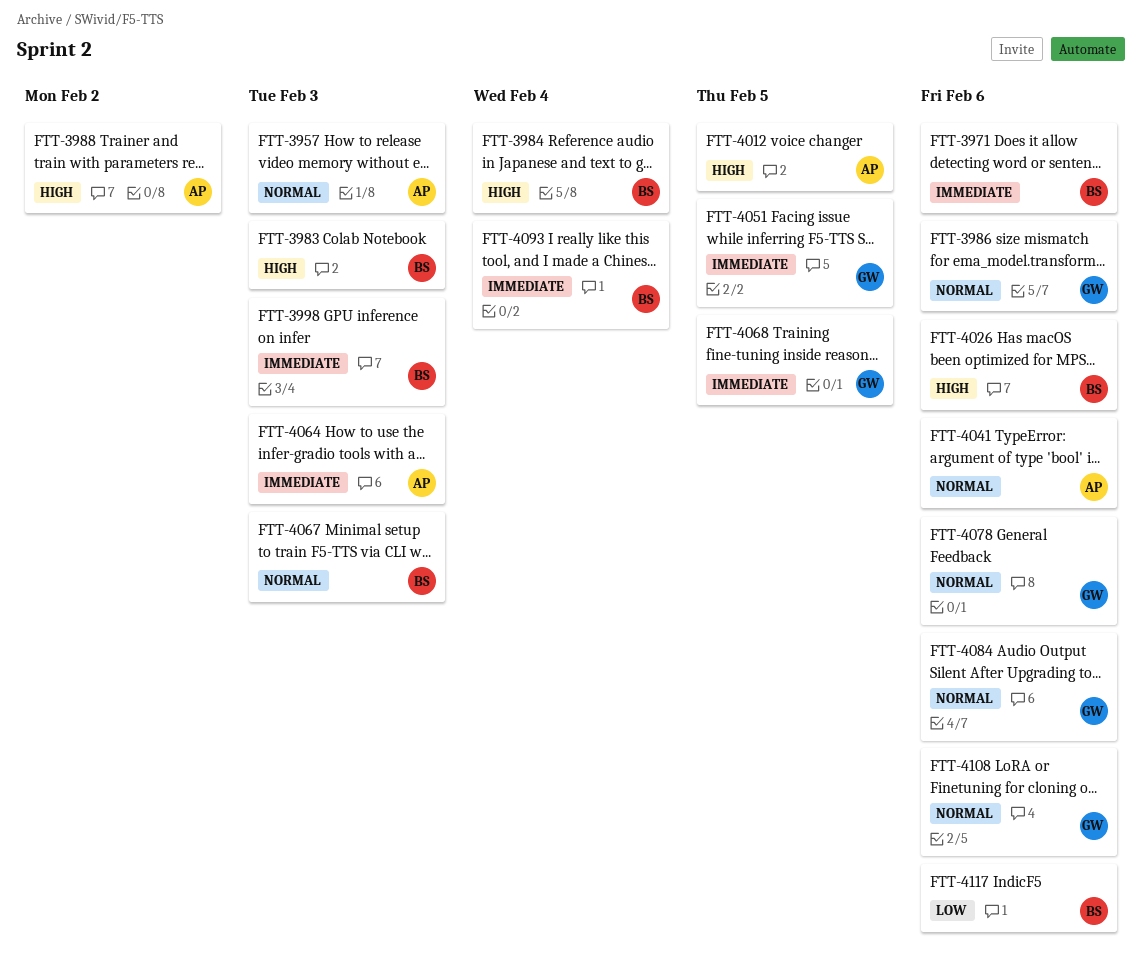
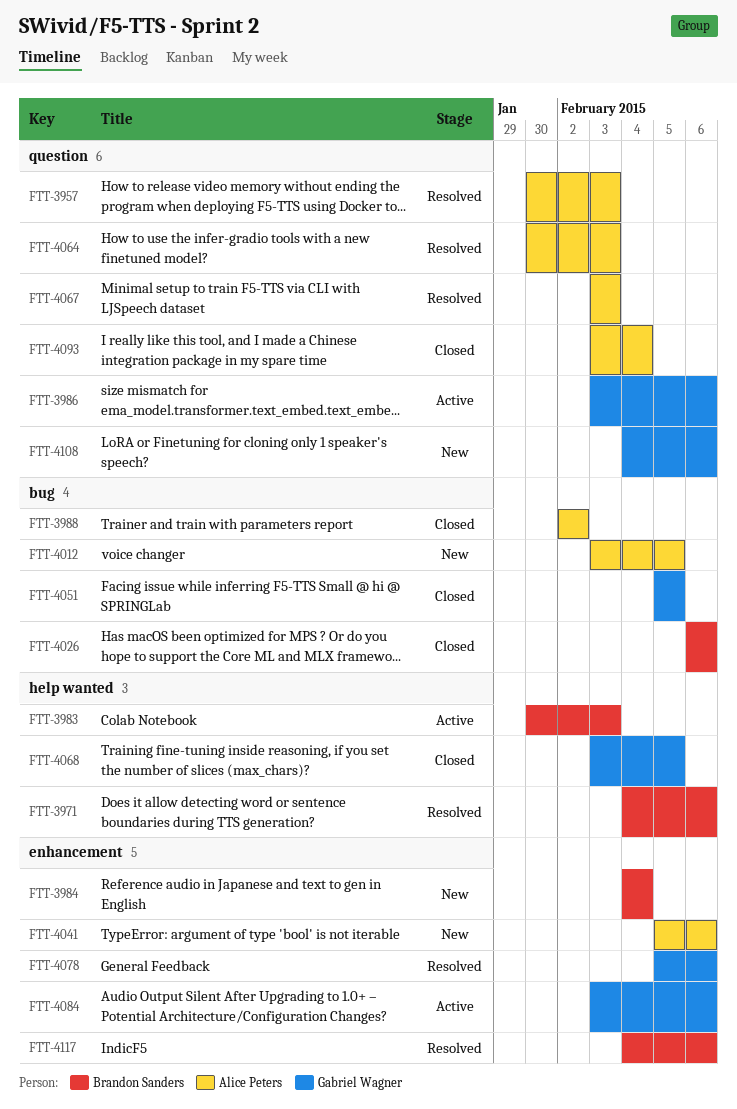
FTT-3998: present -> none
FTT-4067, owner: Brandon Sanders -> Alice Peters
FTT-4093, owner: Brandon Sanders -> Alice Peters

